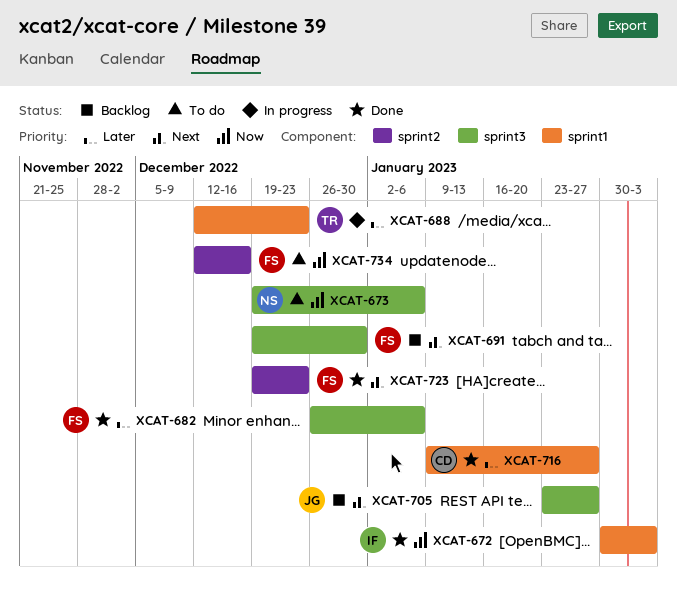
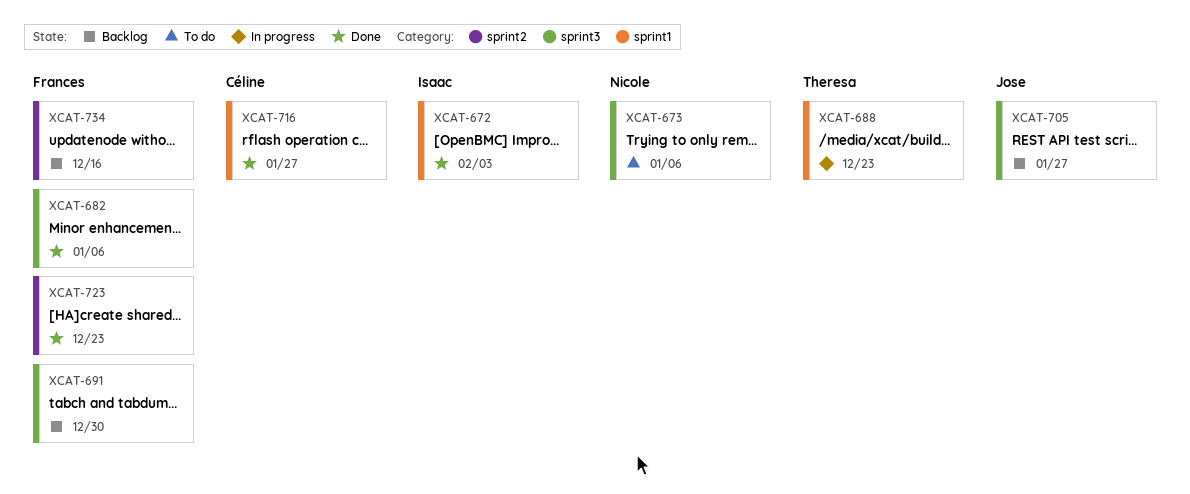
XCAT-734, status: To do -> Backlog

